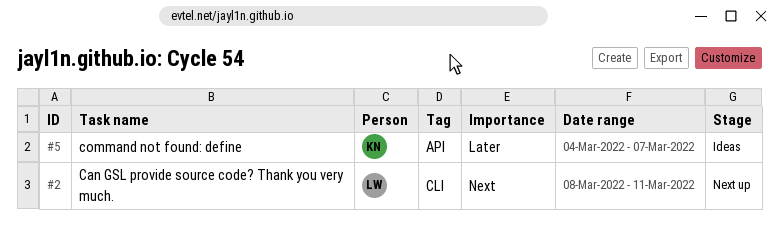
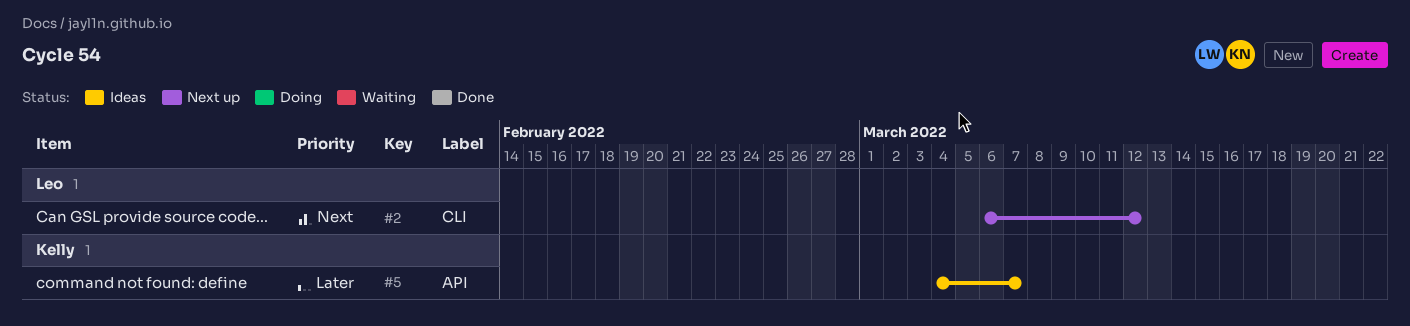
#2, start: Mar 8 -> Mar 6
#2, due: Mar 11 -> Mar 12

